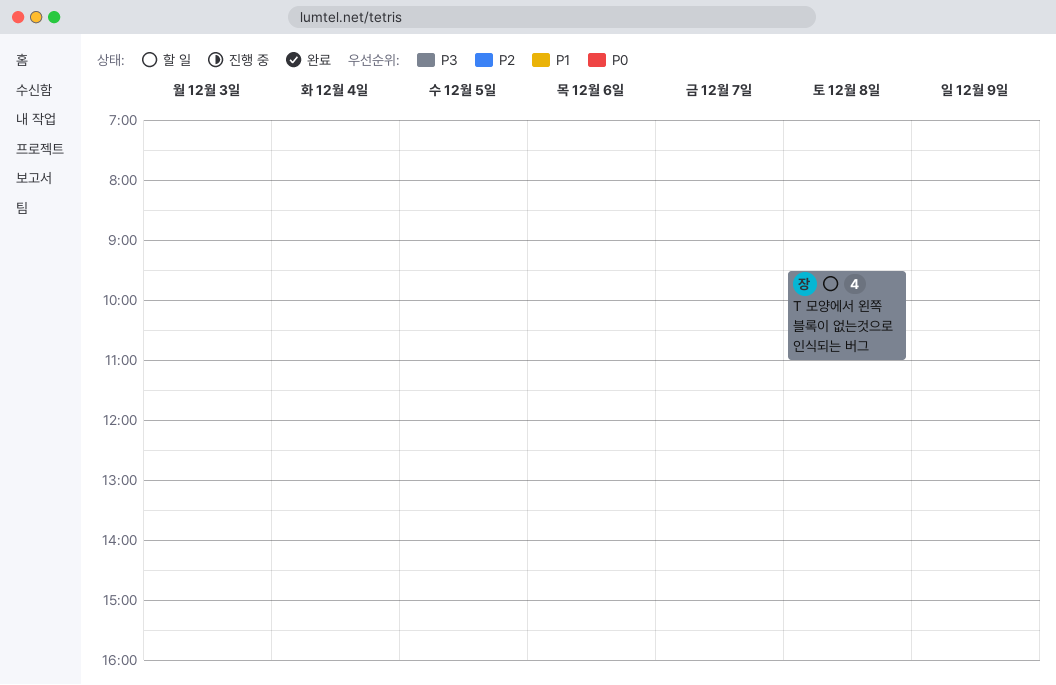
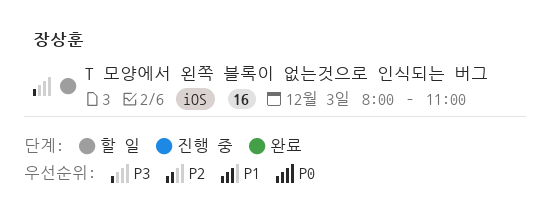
T 모양에서 왼쪽 블록이 없는것으로 인식되는 버그, estimate: 4 -> 16
T 모양에서 왼쪽 블록이 없는것으로 인식되는 버그, day: Dec 8 -> Dec 3
T 모양에서 왼쪽 블록이 없는것으로 인식되는 버그, begins: 09:30 -> 08:00

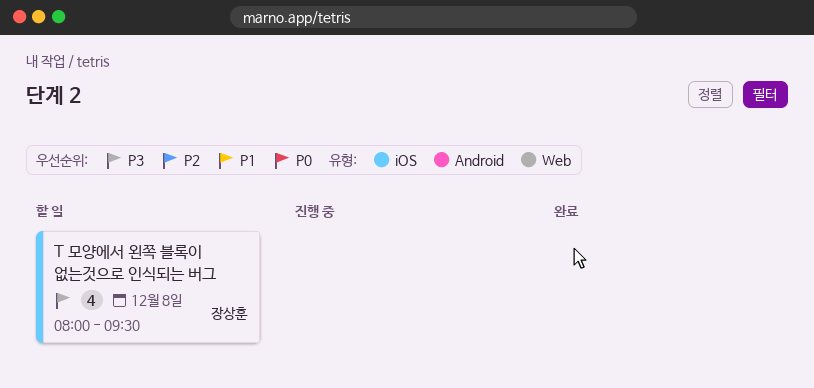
T 모양에서 왼쪽 블록이 없는것으로 인식되는 버그, estimate: 16 -> 4
T 모양에서 왼쪽 블록이 없는것으로 인식되는 버그, day: Dec 3 -> Dec 8
T 모양에서 왼쪽 블록이 없는것으로 인식되는 버그, ends: 11:00 -> 09:30

